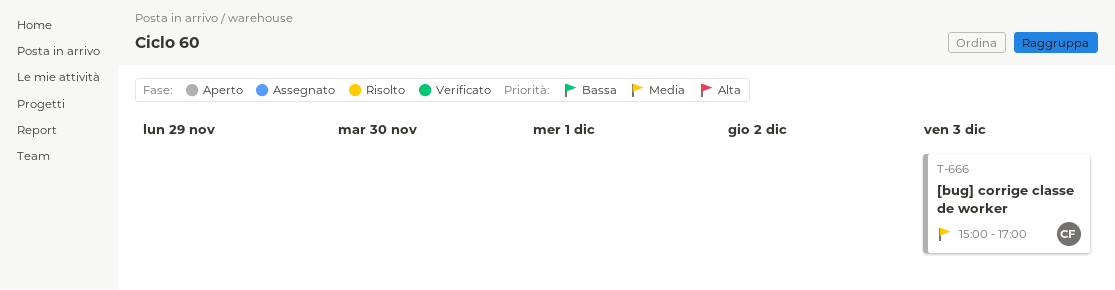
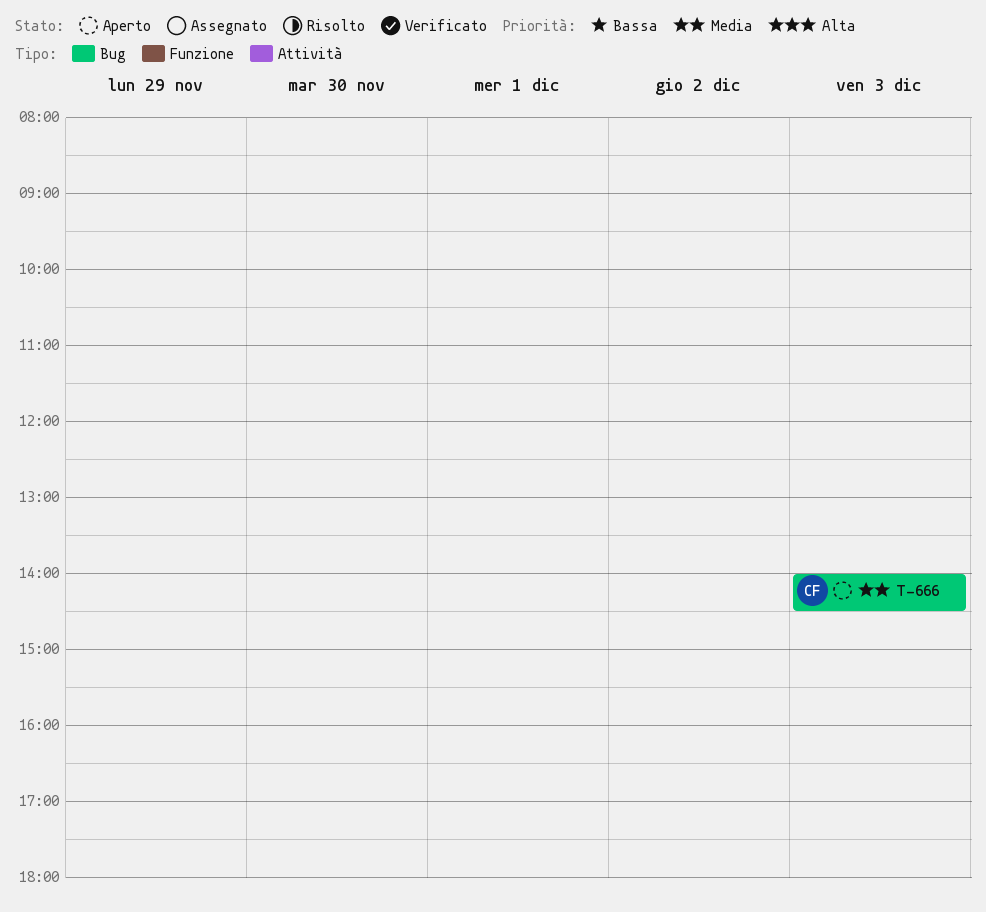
T-666, begins: 15:00 -> 14:00
T-666, ends: 17:00 -> 14:30

